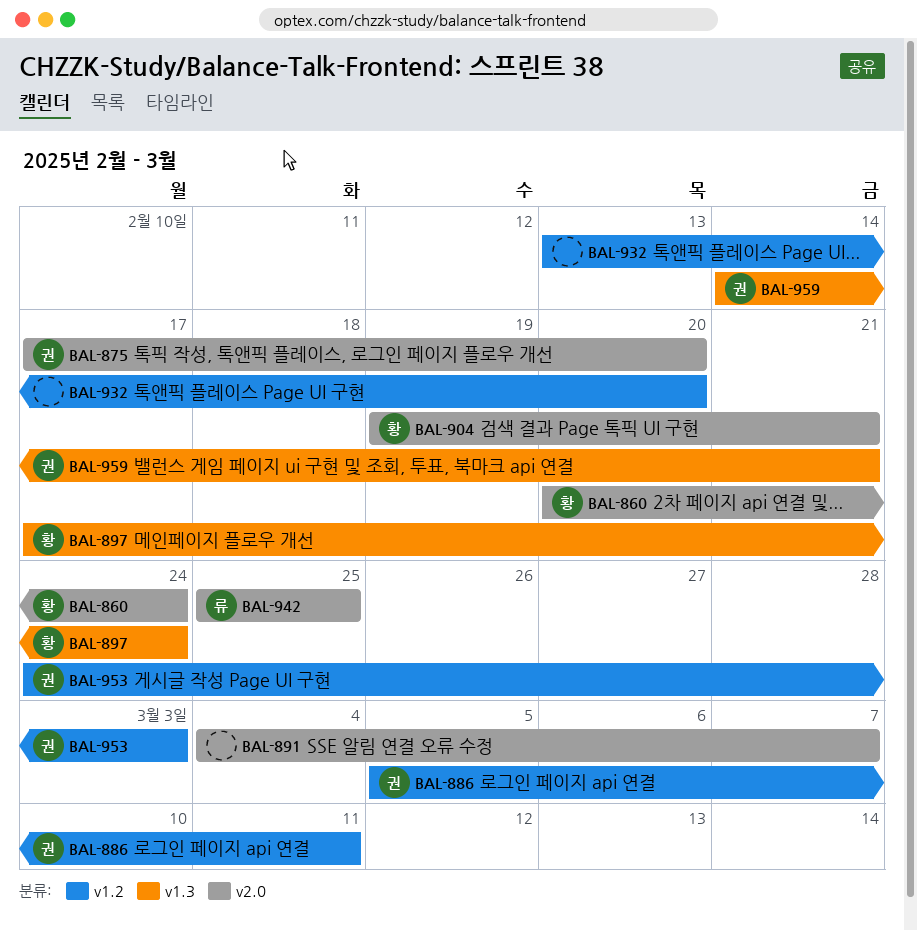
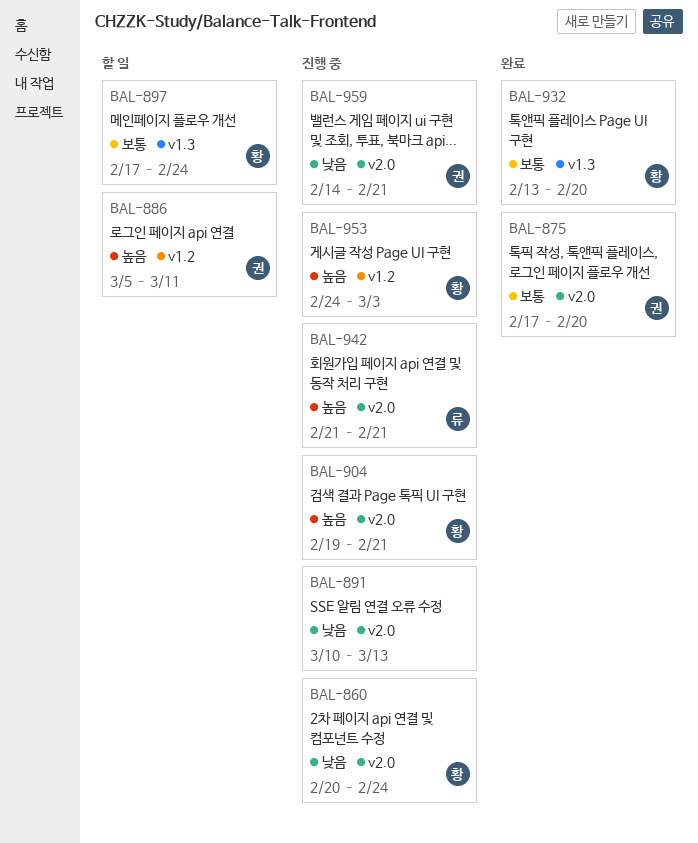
BAL-891, start: Mar 4 -> Mar 10
BAL-891, due: Mar 7 -> Mar 13
BAL-932, owner: none -> 황
BAL-932, label: v1.2 -> v1.3
BAL-942, start: Feb 25 -> Feb 21
BAL-942, due: Feb 25 -> Feb 21
BAL-953, owner: 권 -> 황
BAL-959, label: v1.3 -> v2.0

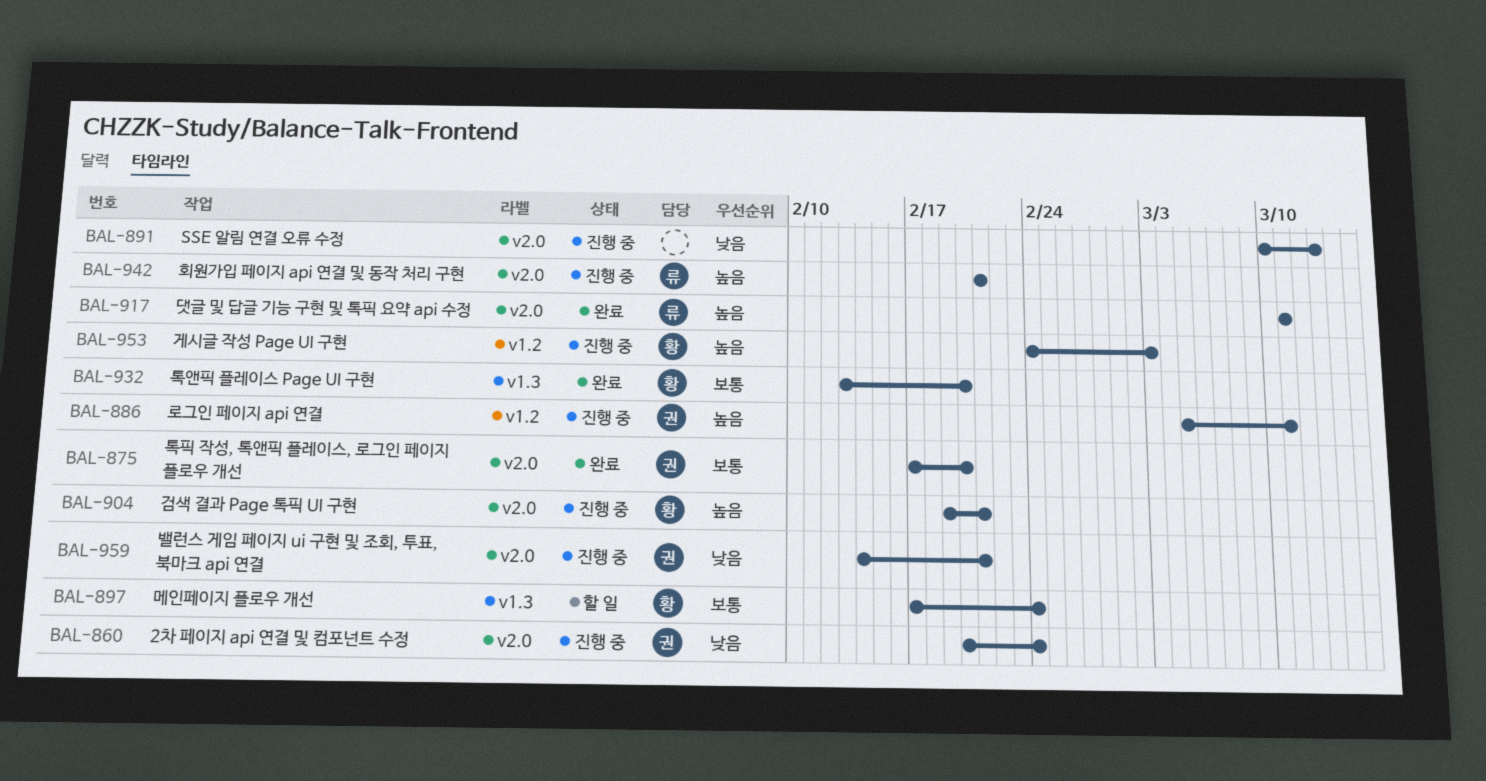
BAL-860, owner: 황 -> 권
BAL-886, status: 할 일 -> 진행 중
BAL-917: none -> present

